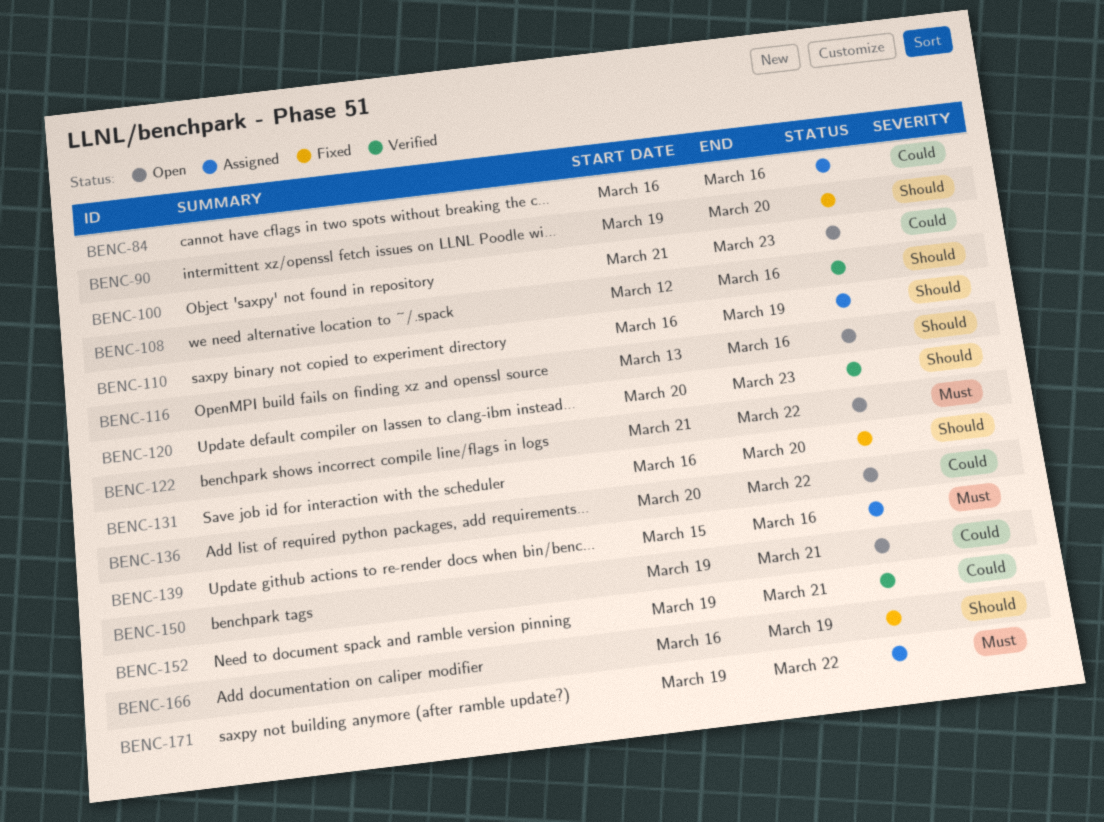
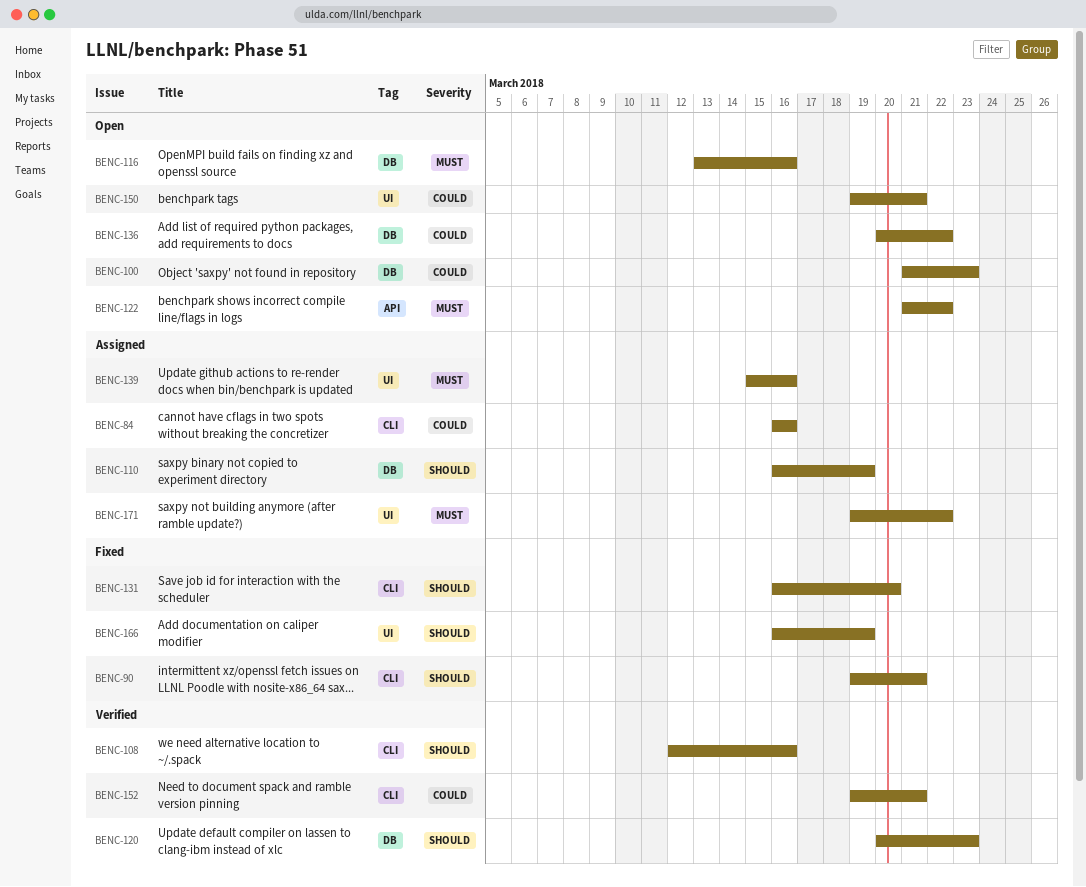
BENC-90, due: Mar 20 -> Mar 21
BENC-116, priority: Should -> Must

